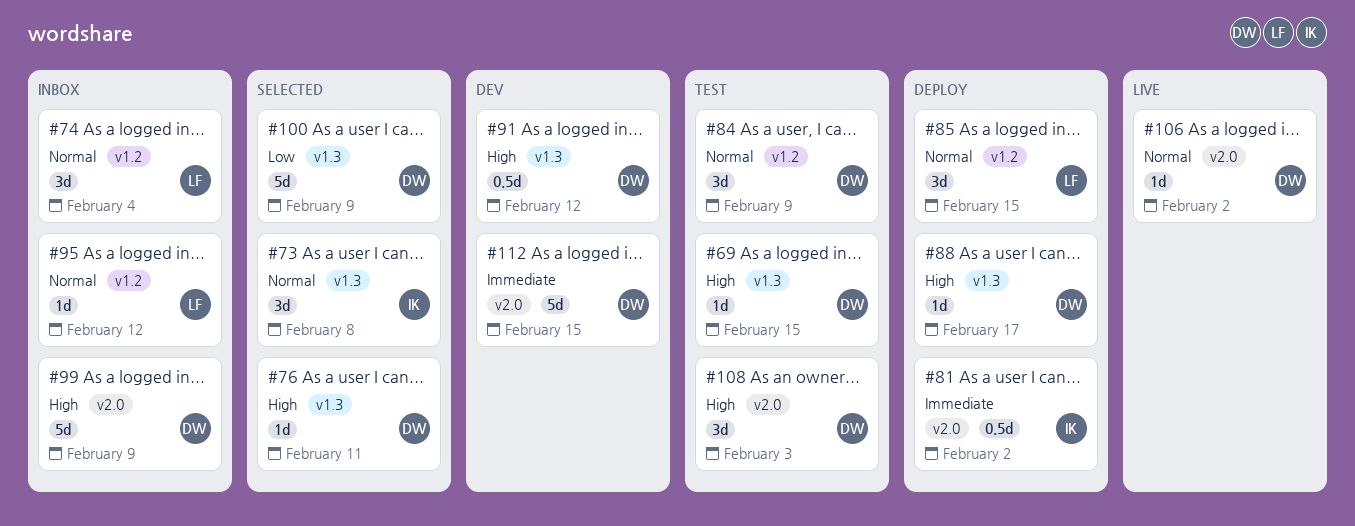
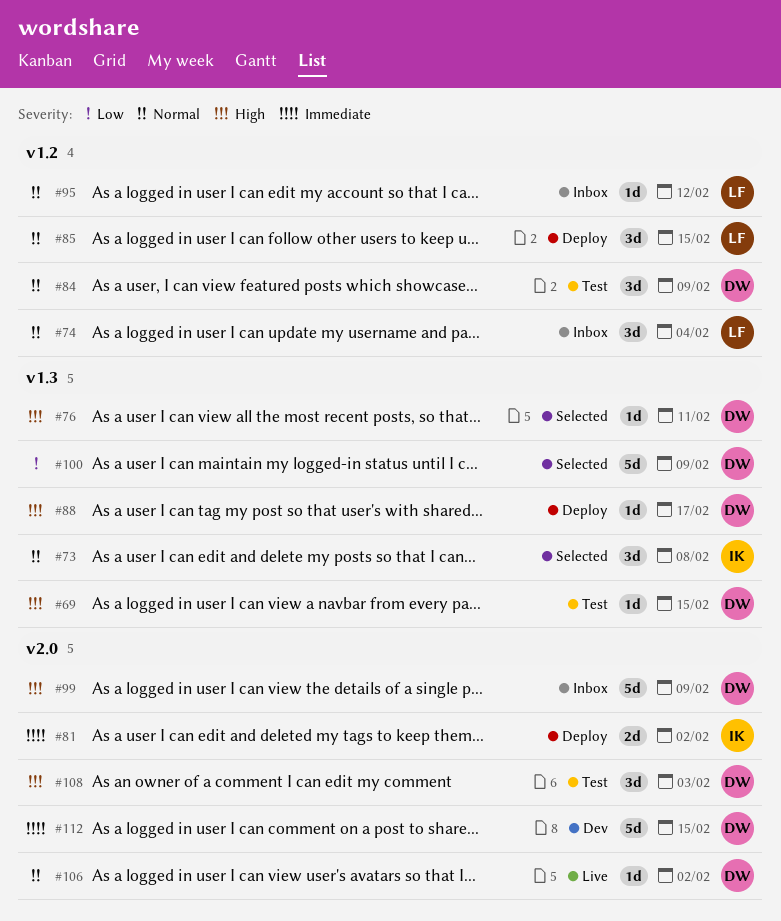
#81, estimate: 0.5d -> 2d
#91: present -> none

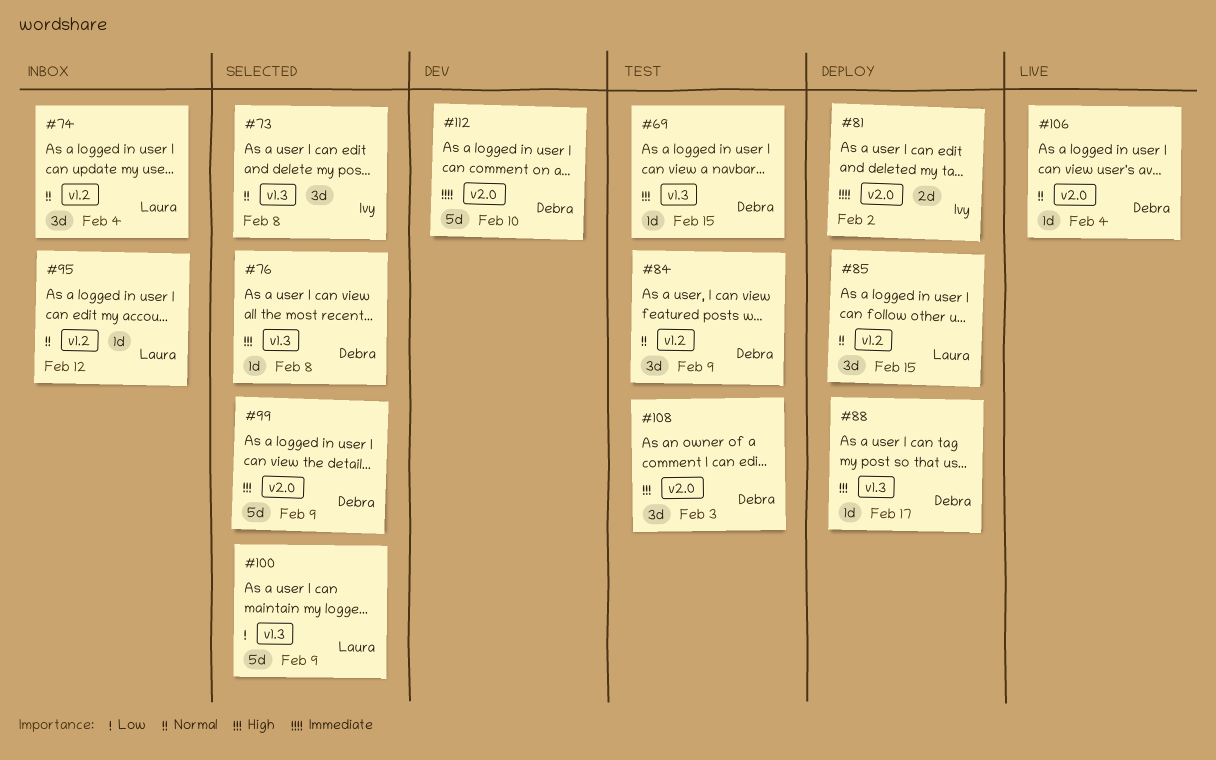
#76, due: Feb 11 -> Feb 8
#99, status: Inbox -> Selected
#100, owner: Debra -> Laura
#106, due: Feb 2 -> Feb 4
#112, due: Feb 15 -> Feb 10

